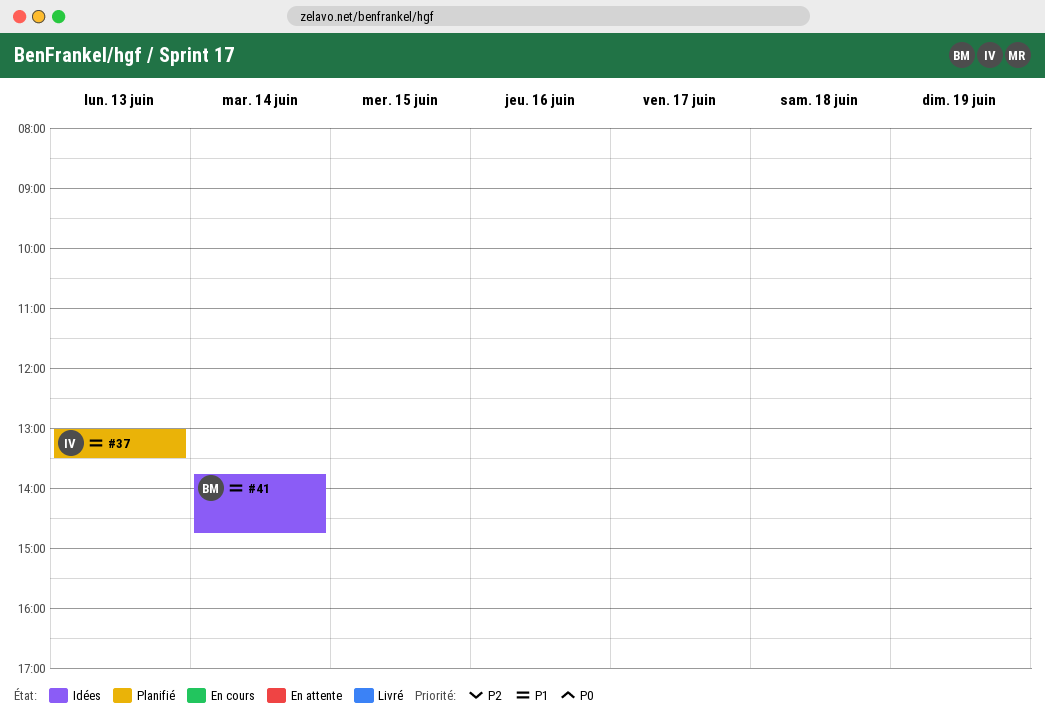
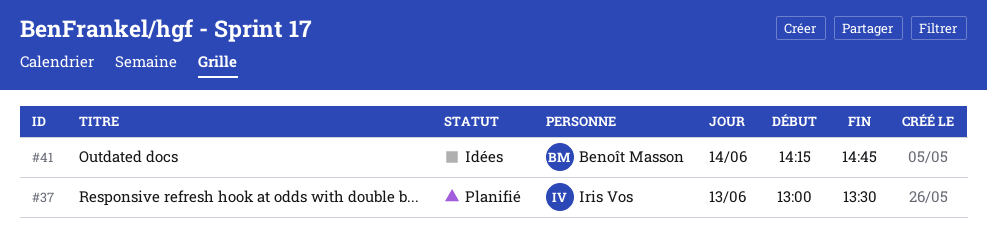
#41, begins: 13:45 -> 14:15

